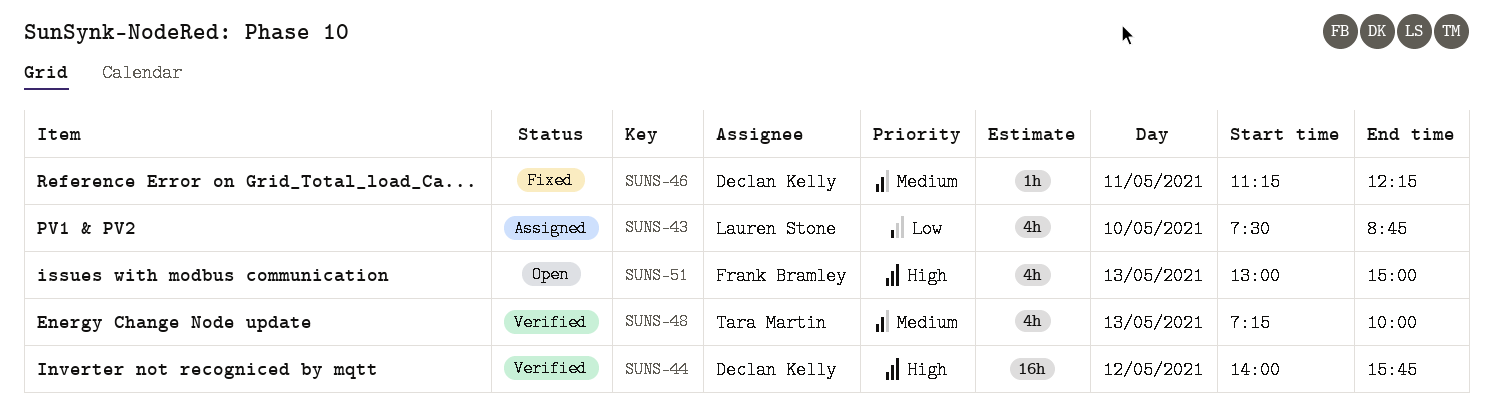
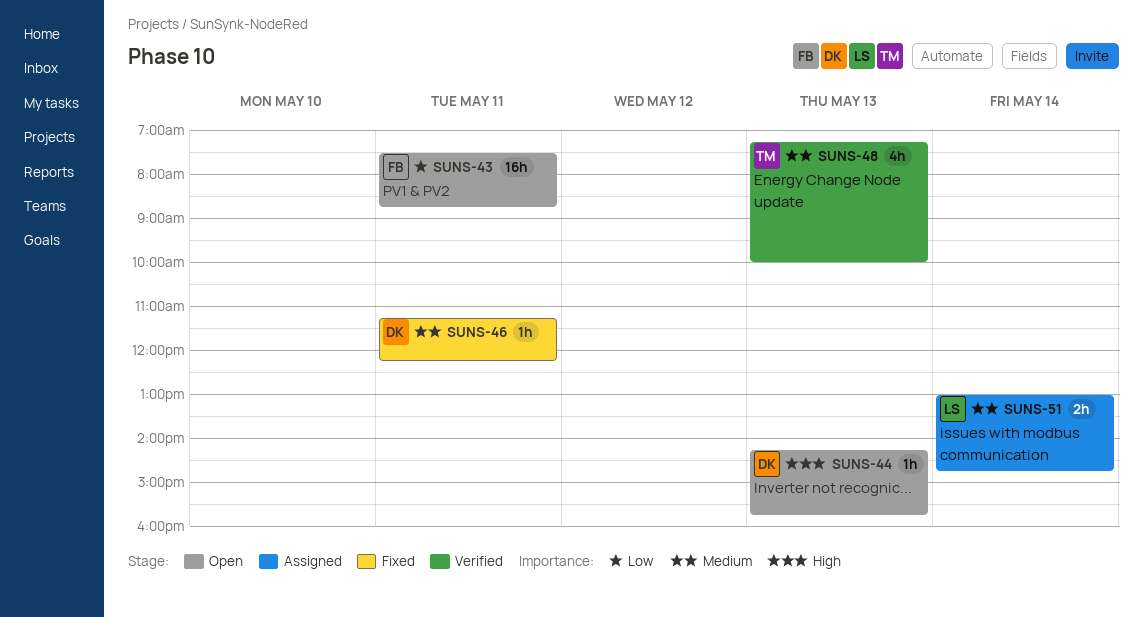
SUNS-43, status: Assigned -> Open
SUNS-43, owner: Lauren Stone -> Frank Bramley
SUNS-43, estimate: 4h -> 16h
SUNS-43, day: May 10 -> May 11
SUNS-44, status: Verified -> Open
SUNS-44, estimate: 16h -> 1h
SUNS-44, day: May 12 -> May 13
SUNS-44, begins: 14:00 -> 14:15
SUNS-51, status: Open -> Assigned
SUNS-51, owner: Frank Bramley -> Lauren Stone
SUNS-51, priority: High -> Medium
SUNS-51, estimate: 4h -> 2h
SUNS-51, day: May 13 -> May 14
SUNS-51, ends: 15:00 -> 14:45

